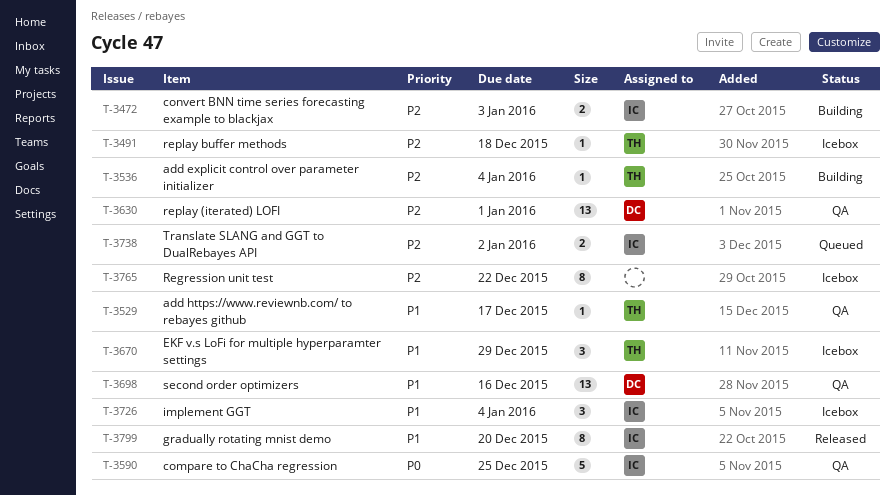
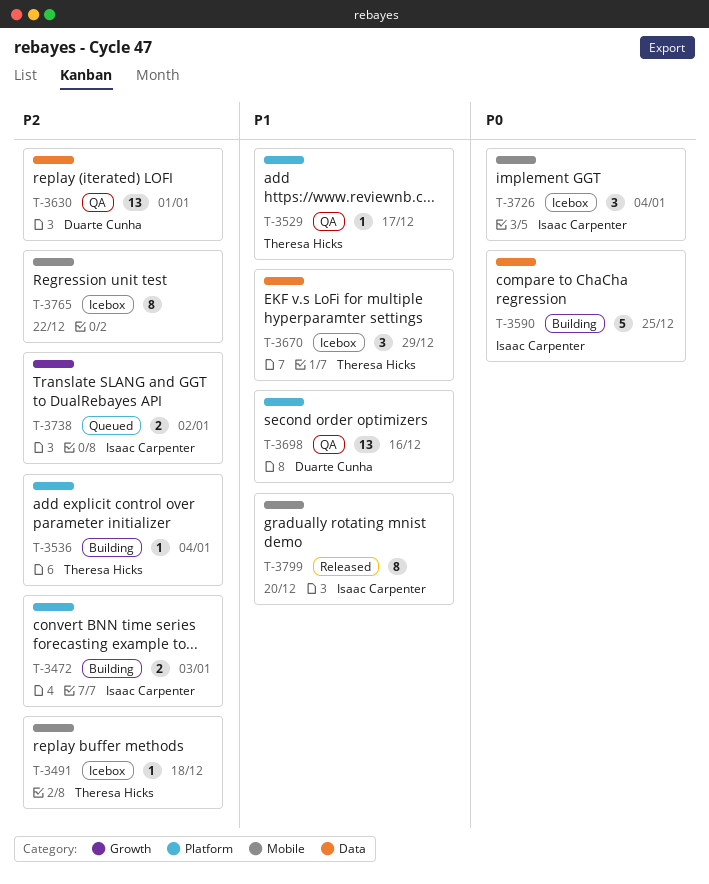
T-3590, status: QA -> Building
T-3726, priority: P1 -> P0

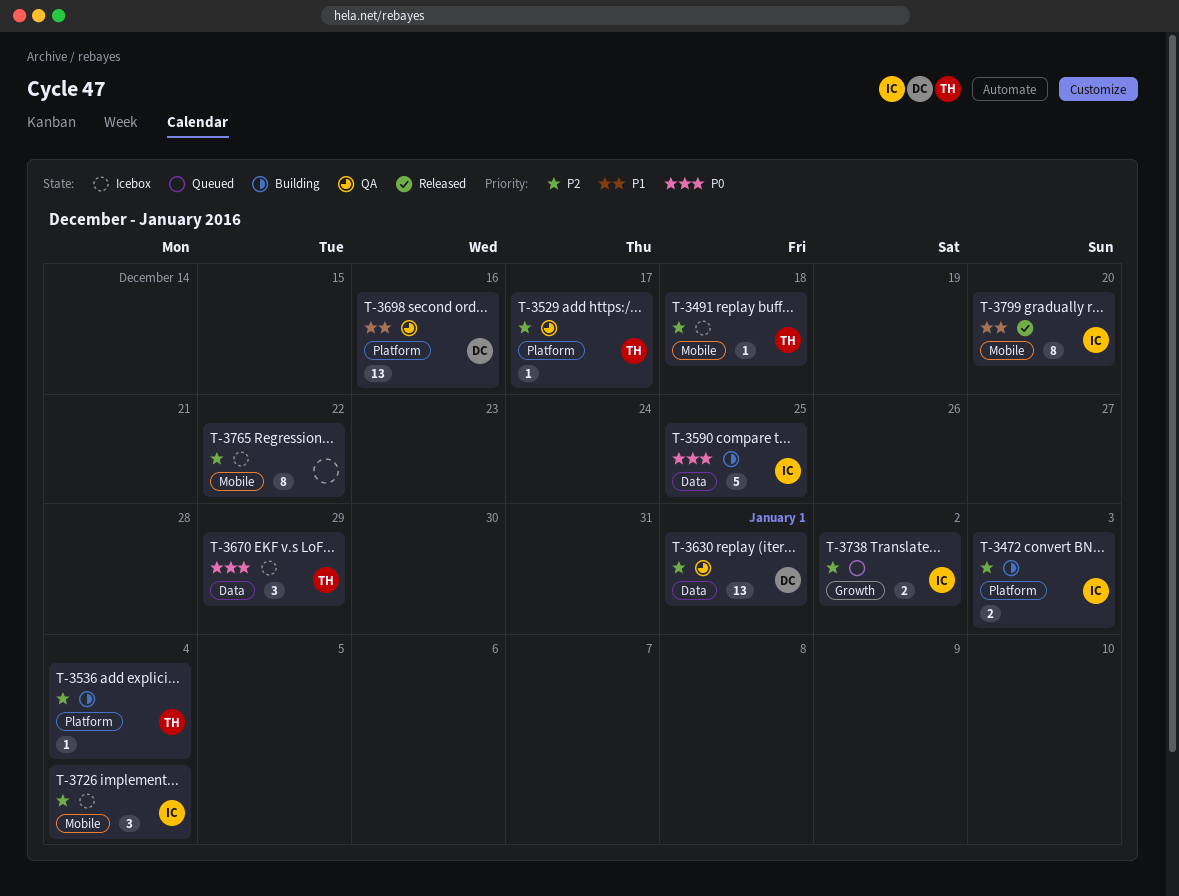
T-3529, priority: P1 -> P2
T-3670, priority: P1 -> P0
T-3726, priority: P0 -> P2

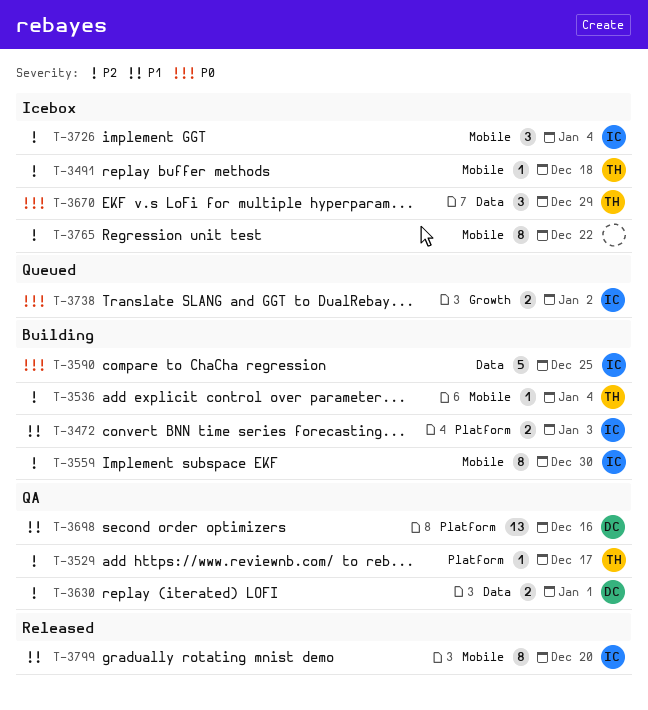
T-3472, priority: P2 -> P1
T-3536, label: Platform -> Mobile
T-3559: none -> present
T-3630, estimate: 13 -> 2
T-3738, priority: P2 -> P0

